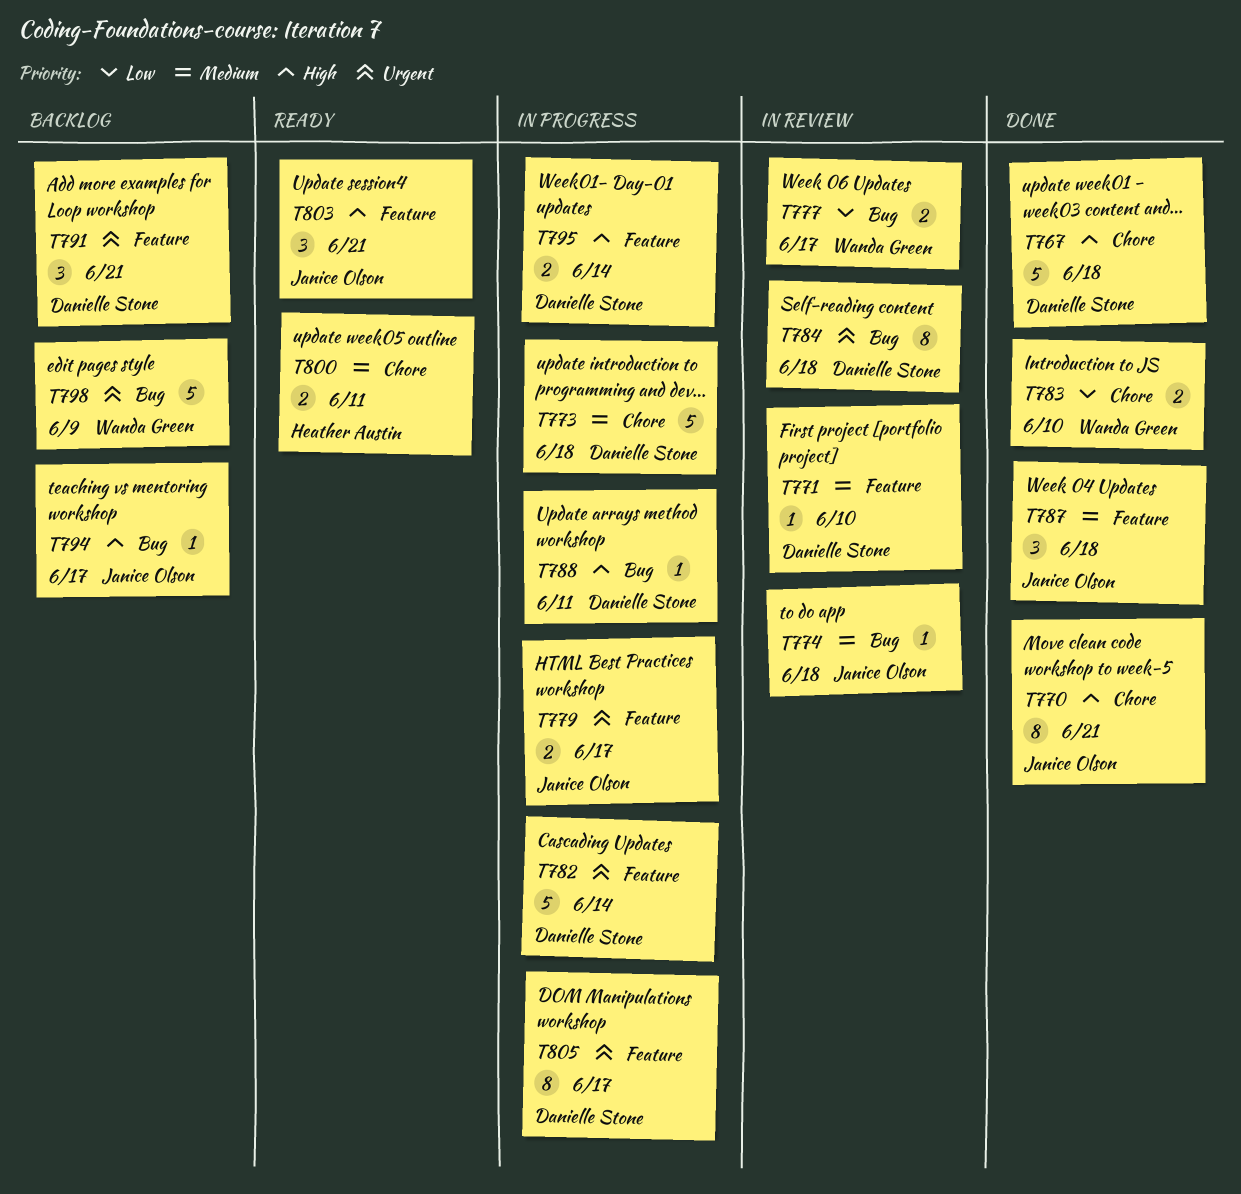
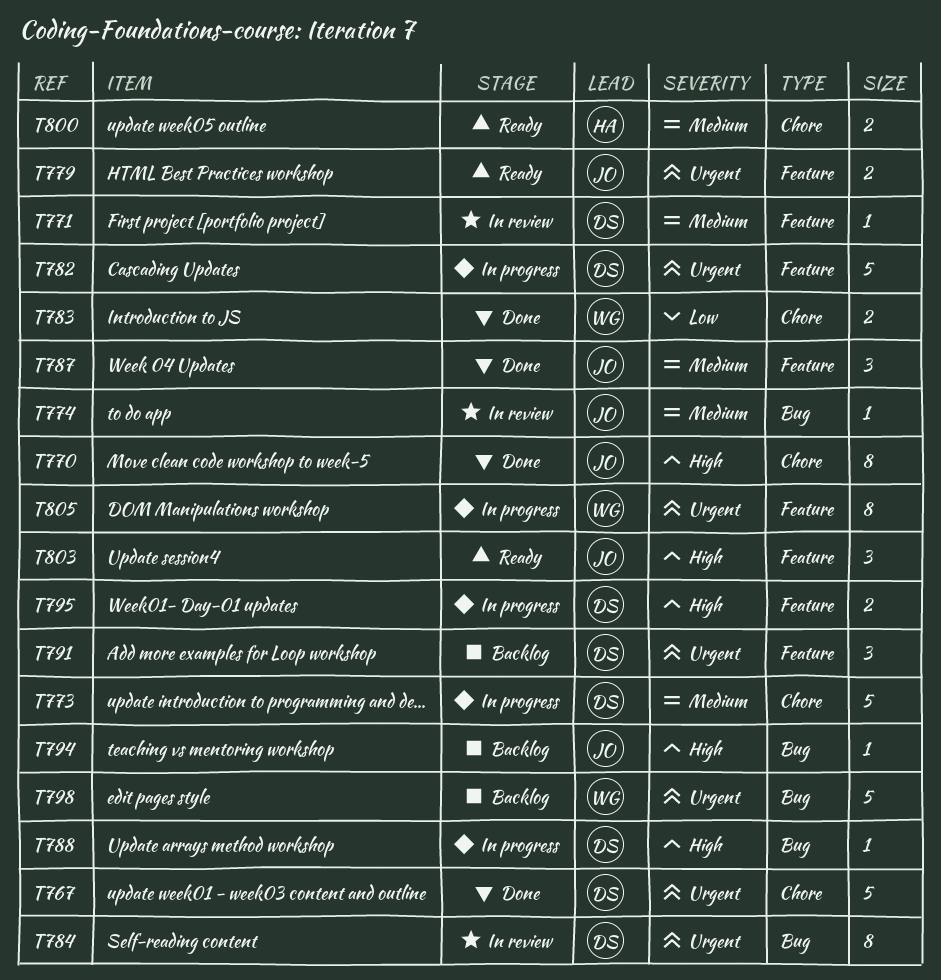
T767, priority: High -> Urgent
T777: present -> none
T779, status: In progress -> Ready
T805, owner: Danielle Stone -> Wanda Green

